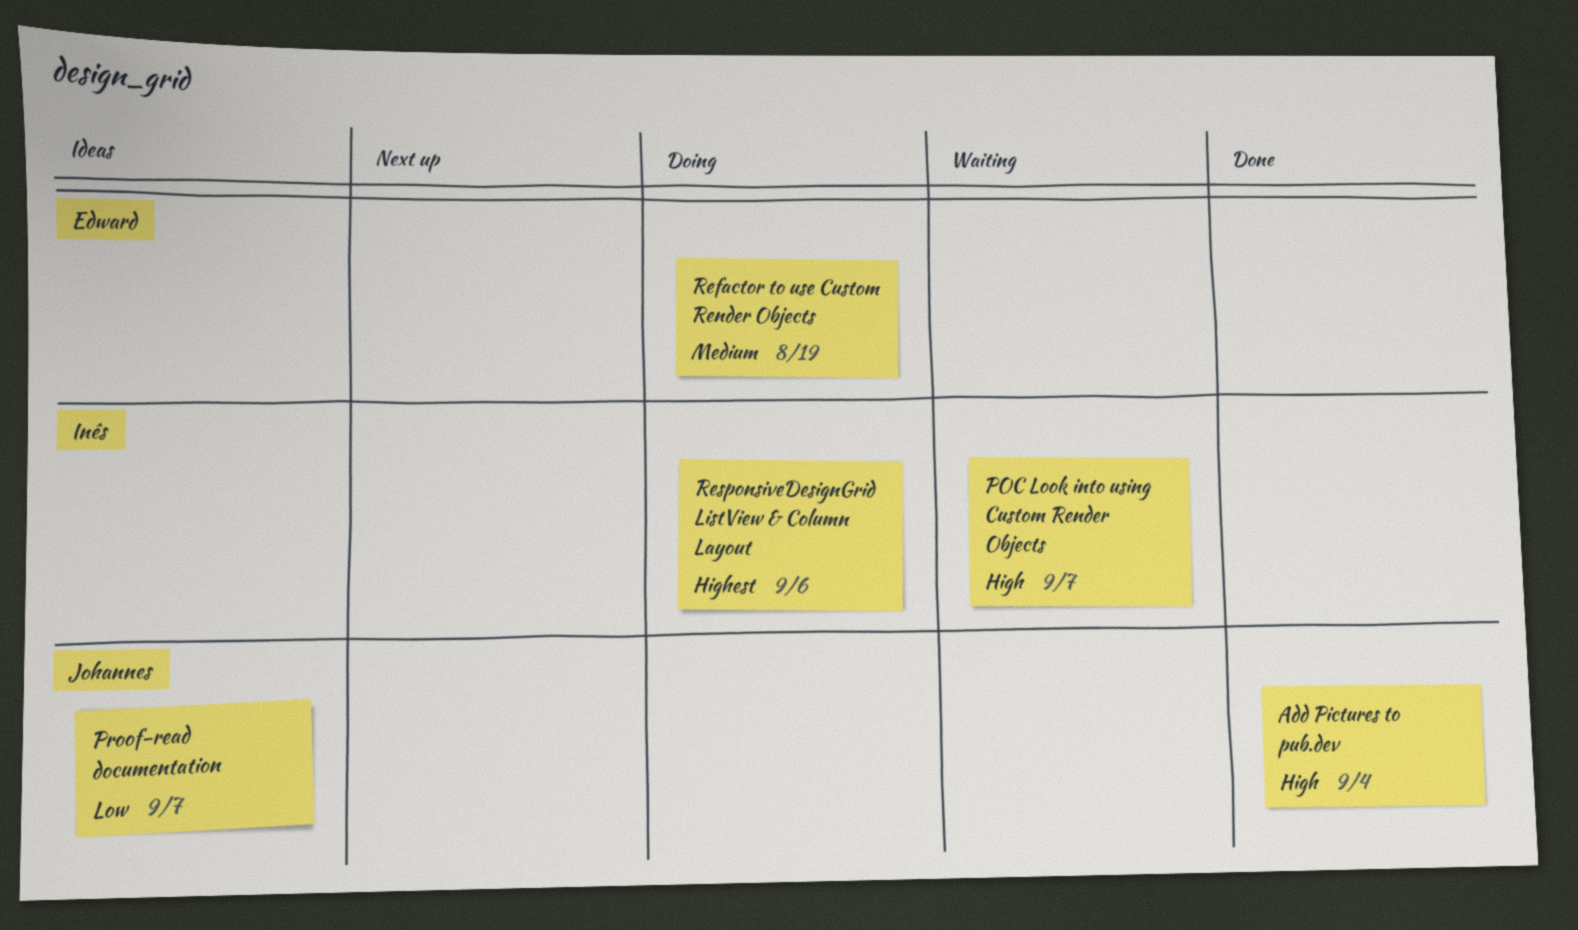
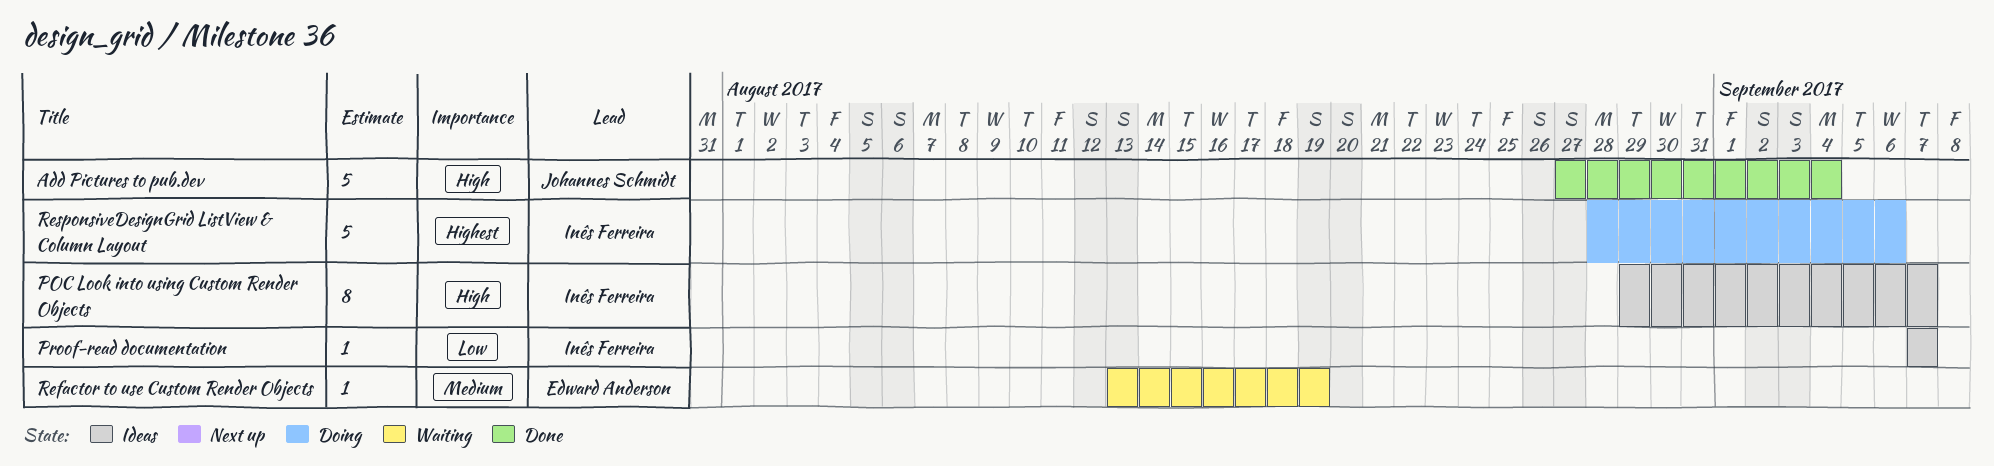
POC Look into using Custom Render Objects, status: Waiting -> Ideas
Proof-read documentation, owner: Johannes Schmidt -> Inês Ferreira
Refactor to use Custom Render Objects, status: Doing -> Waiting

